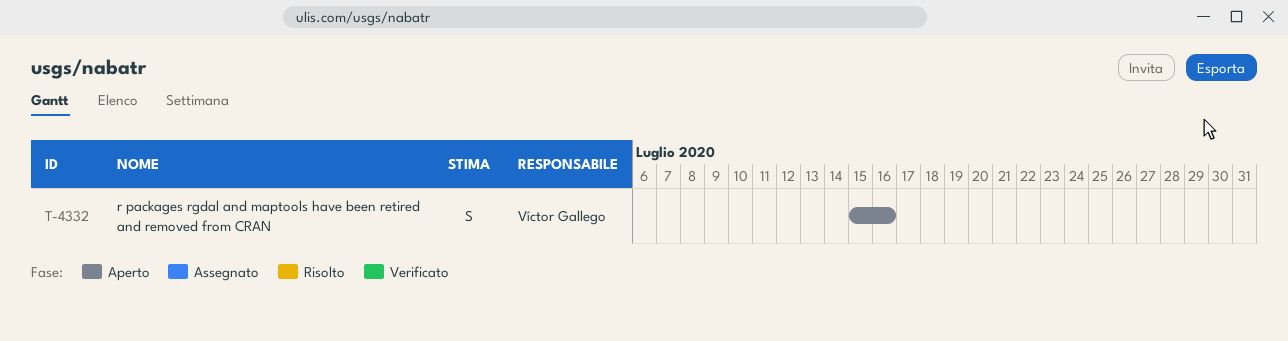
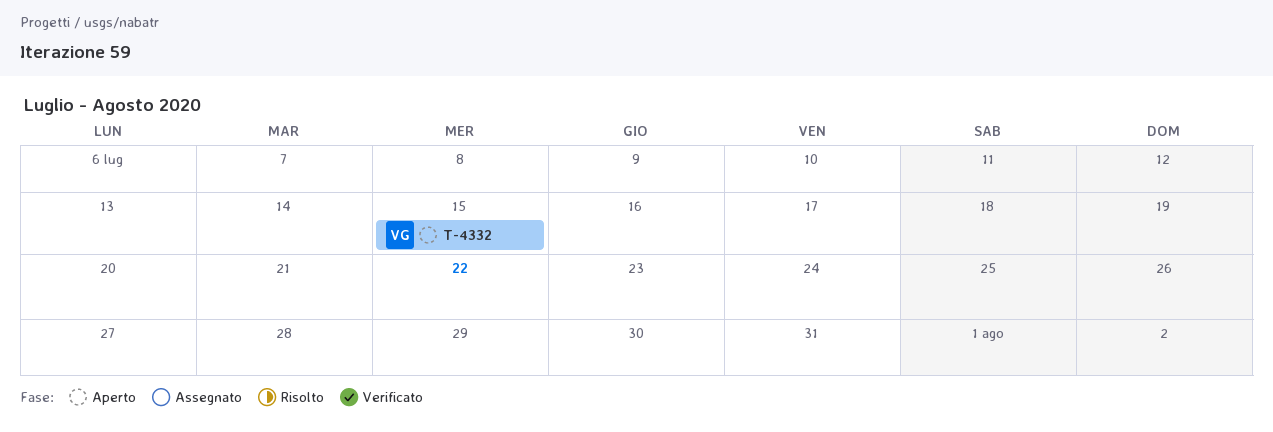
T-4332, due: Jul 16 -> Jul 15

